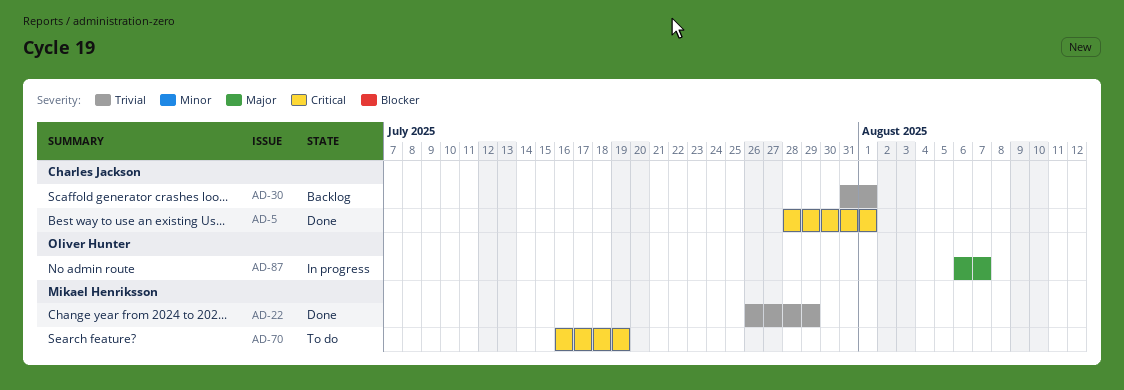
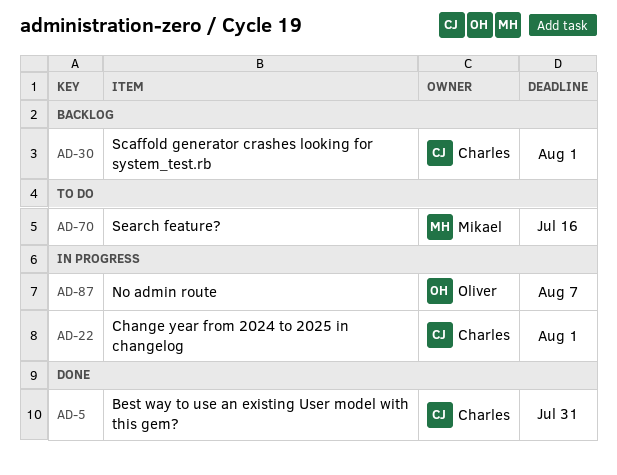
AD-5, due: Aug 1 -> Jul 31
AD-22, status: Done -> In progress
AD-22, owner: Mikael Henriksson -> Charles Jackson
AD-22, due: Jul 29 -> Aug 1
AD-70, due: Jul 19 -> Jul 16

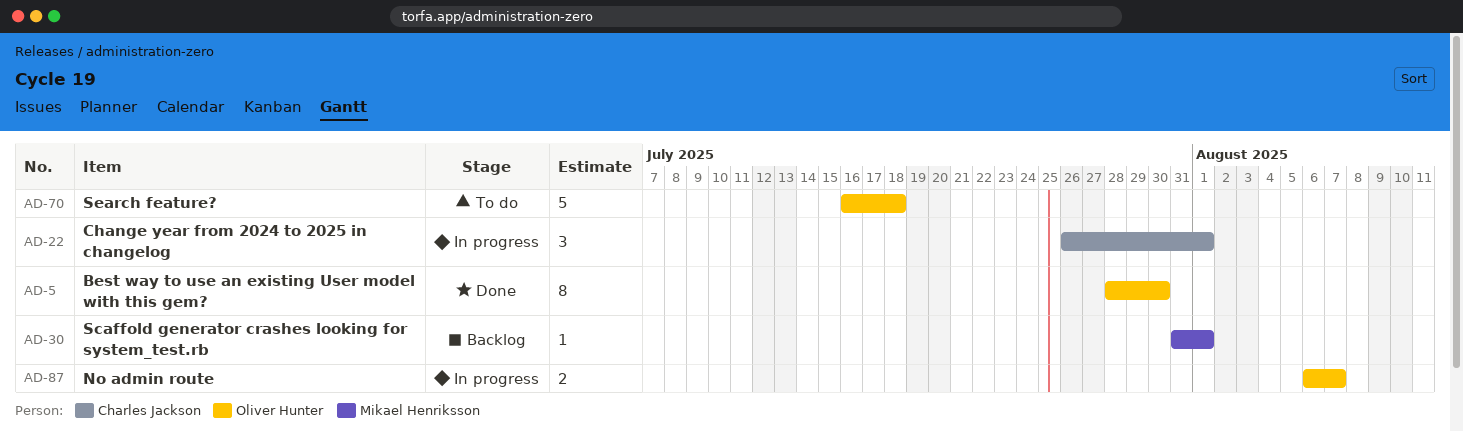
AD-5, owner: Charles Jackson -> Oliver Hunter
AD-5, due: Jul 31 -> Jul 30
AD-30, owner: Charles Jackson -> Mikael Henriksson
AD-70, owner: Mikael Henriksson -> Oliver Hunter
AD-70, due: Jul 16 -> Jul 18

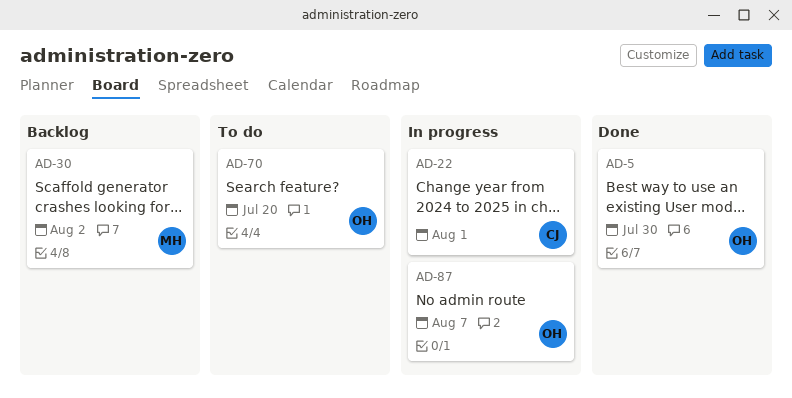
AD-30, due: Aug 1 -> Aug 2
AD-70, due: Jul 18 -> Jul 20

